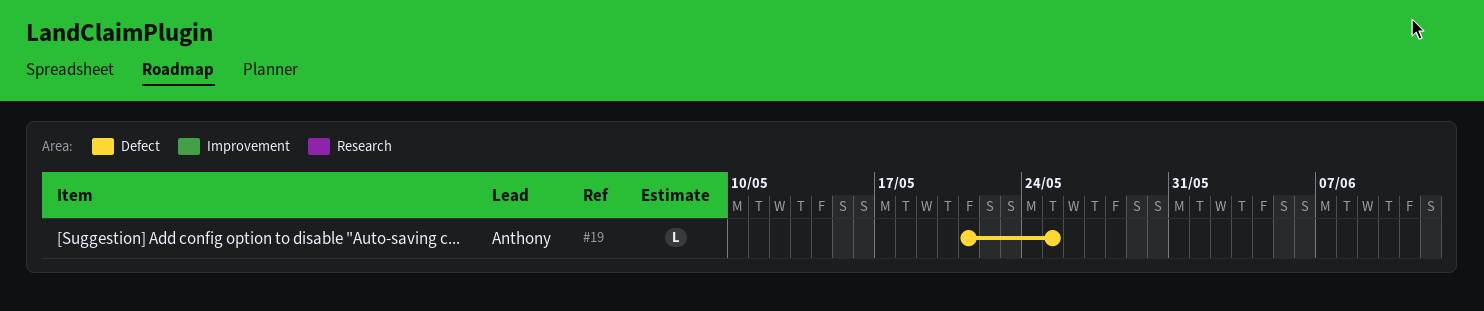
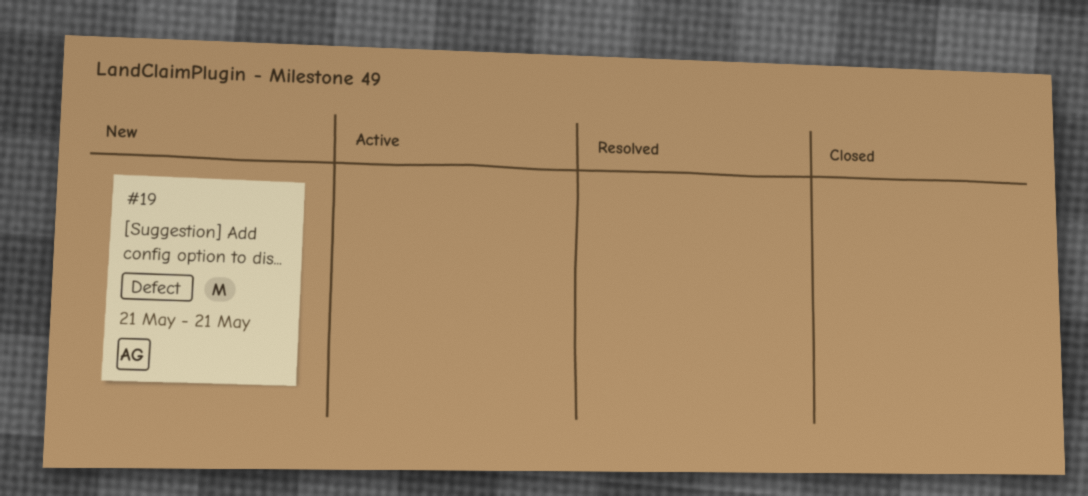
#19, estimate: L -> M
#19, due: May 25 -> May 21

